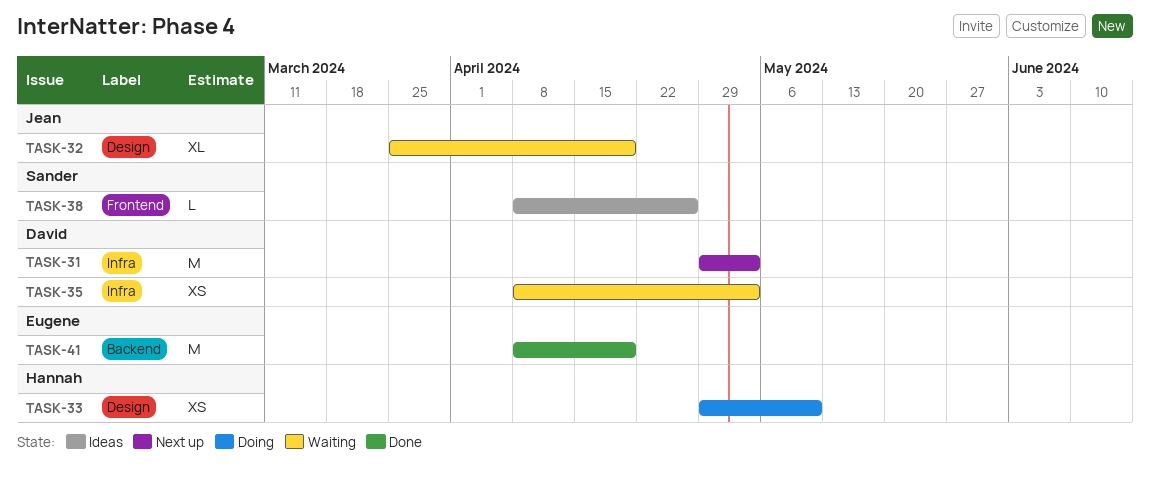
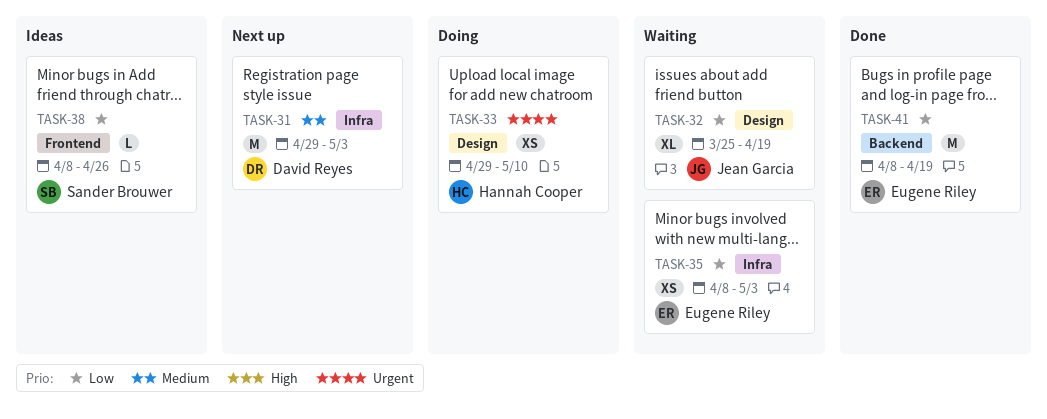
TASK-35, owner: David Reyes -> Eugene Riley

